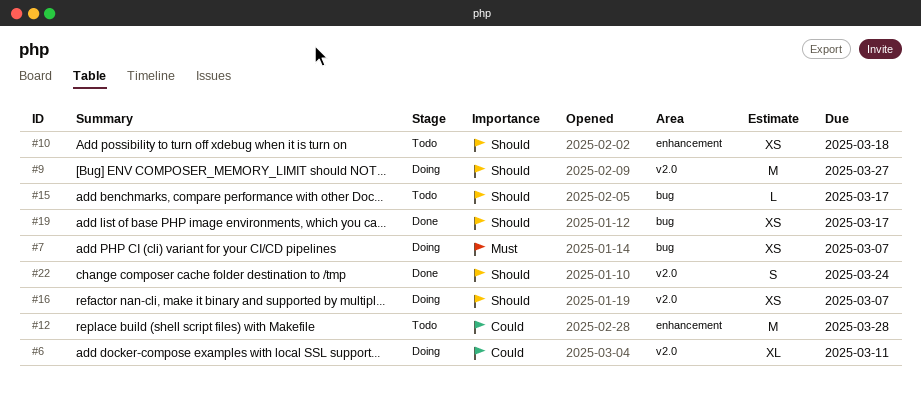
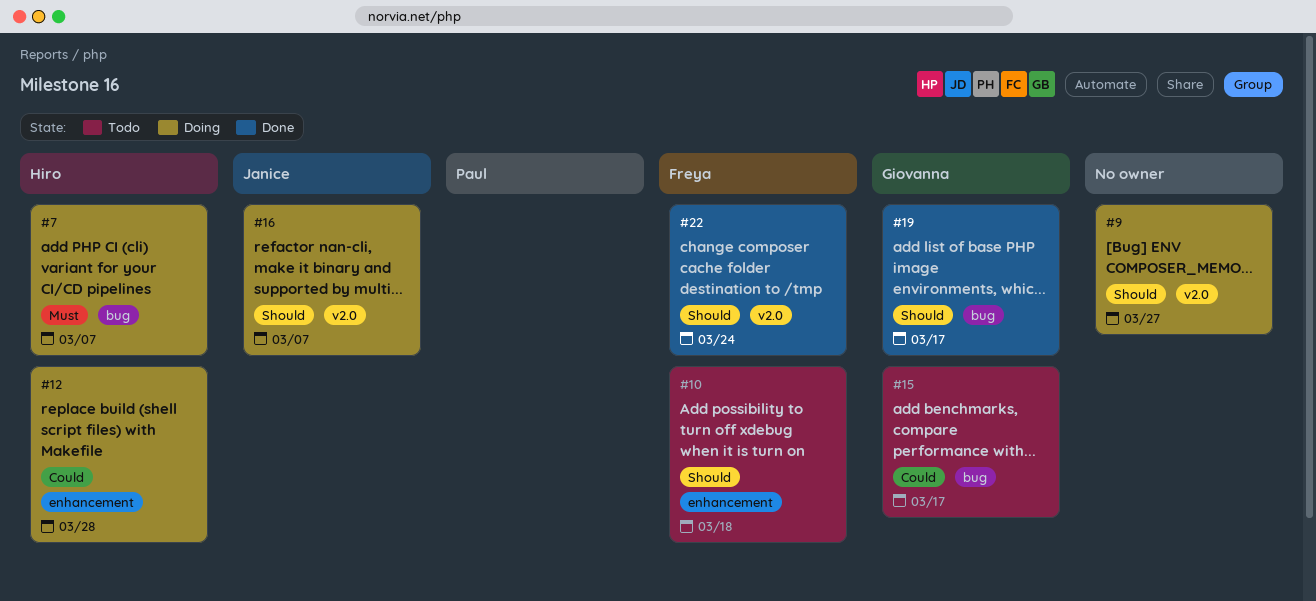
#6: present -> none
#12, status: Todo -> Doing
#15, priority: Should -> Could

